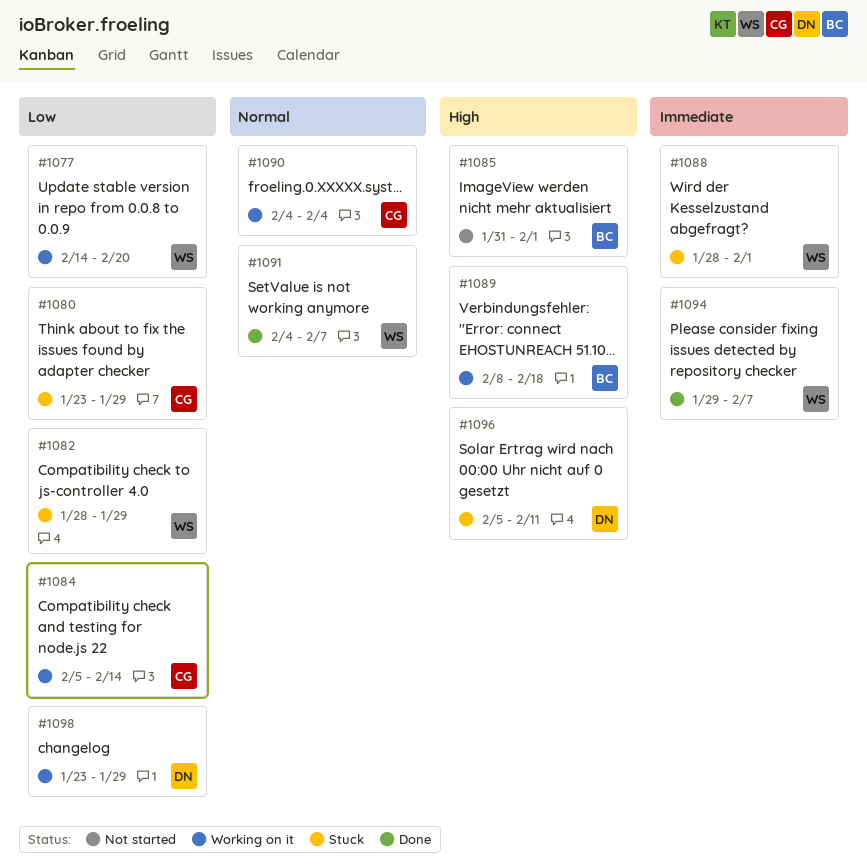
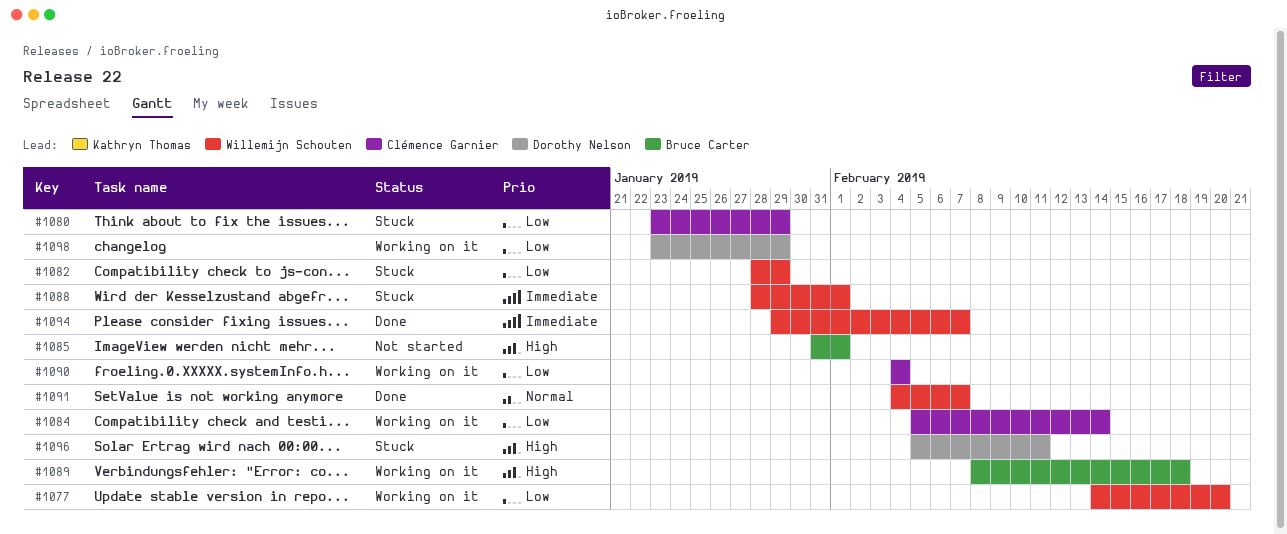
#1090, priority: Normal -> Low

